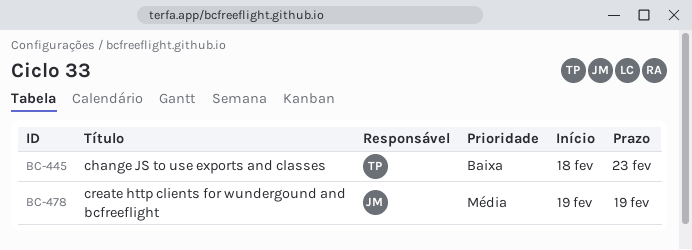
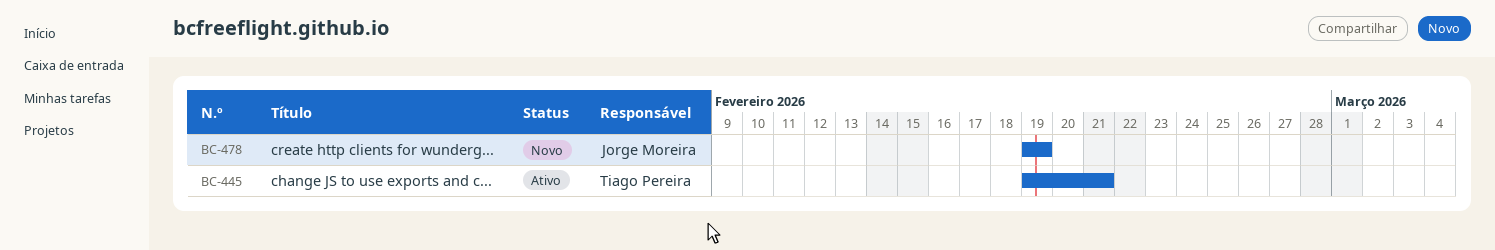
BC-445, start: Feb 18 -> Feb 19
BC-445, due: Feb 23 -> Feb 21

